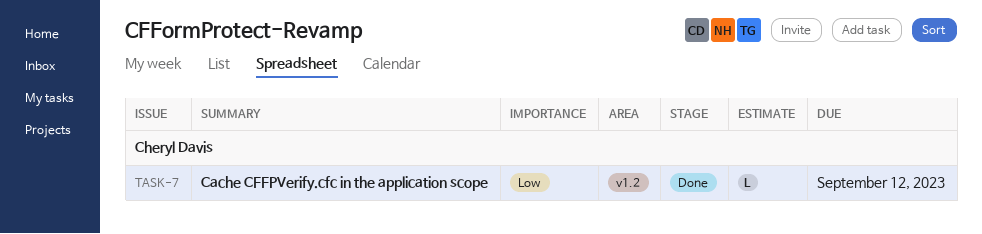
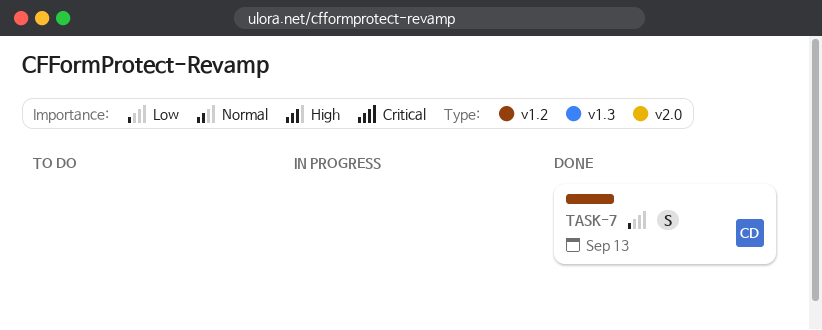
TASK-7, estimate: L -> S
TASK-7, due: Sep 12 -> Sep 13

